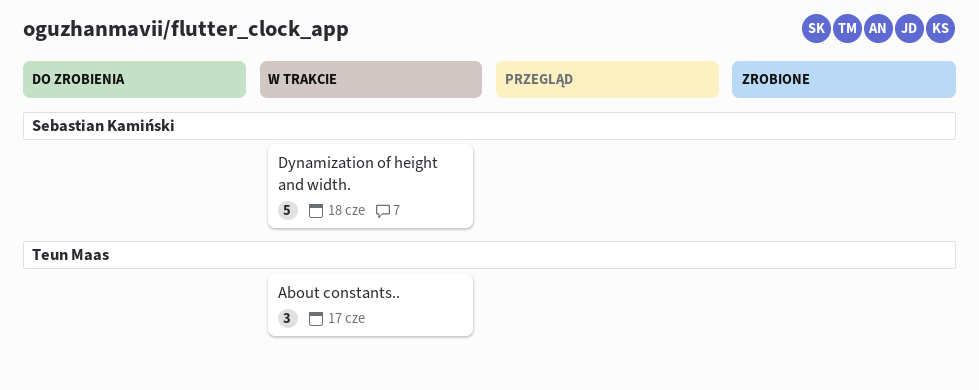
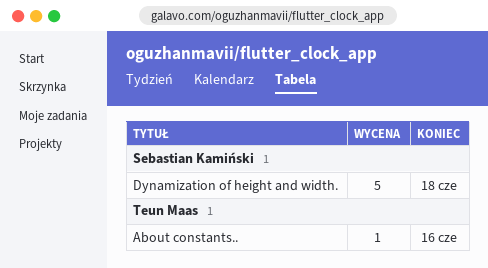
About constants.., estimate: 3 -> 1
About constants.., due: Jun 17 -> Jun 16

